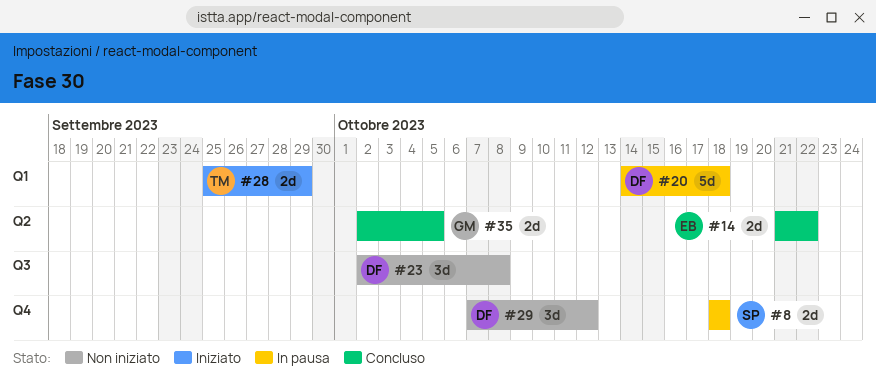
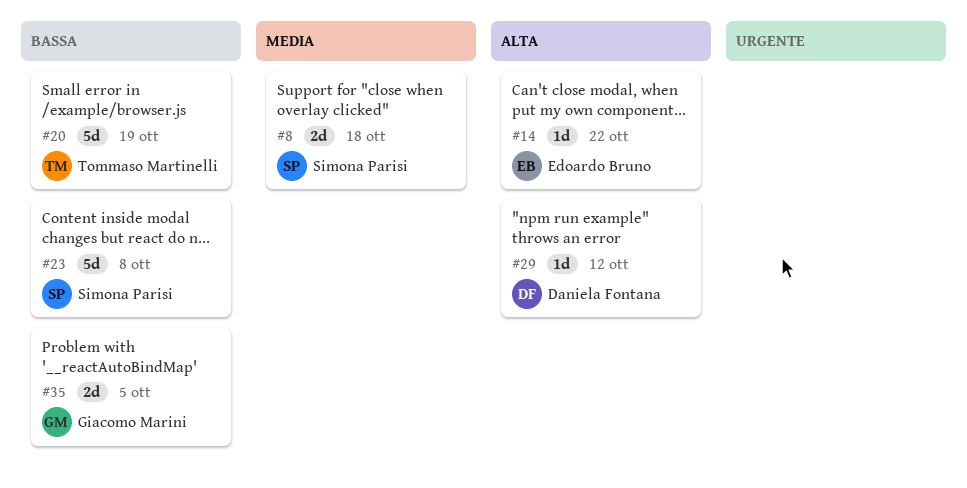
#14, estimate: 2d -> 1d
#20, owner: Daniela Fontana -> Tommaso Martinelli
#20, due: Oct 18 -> Oct 19
#23, owner: Daniela Fontana -> Simona Parisi
#23, estimate: 3d -> 5d
#28: present -> none
#29, estimate: 3d -> 1d

